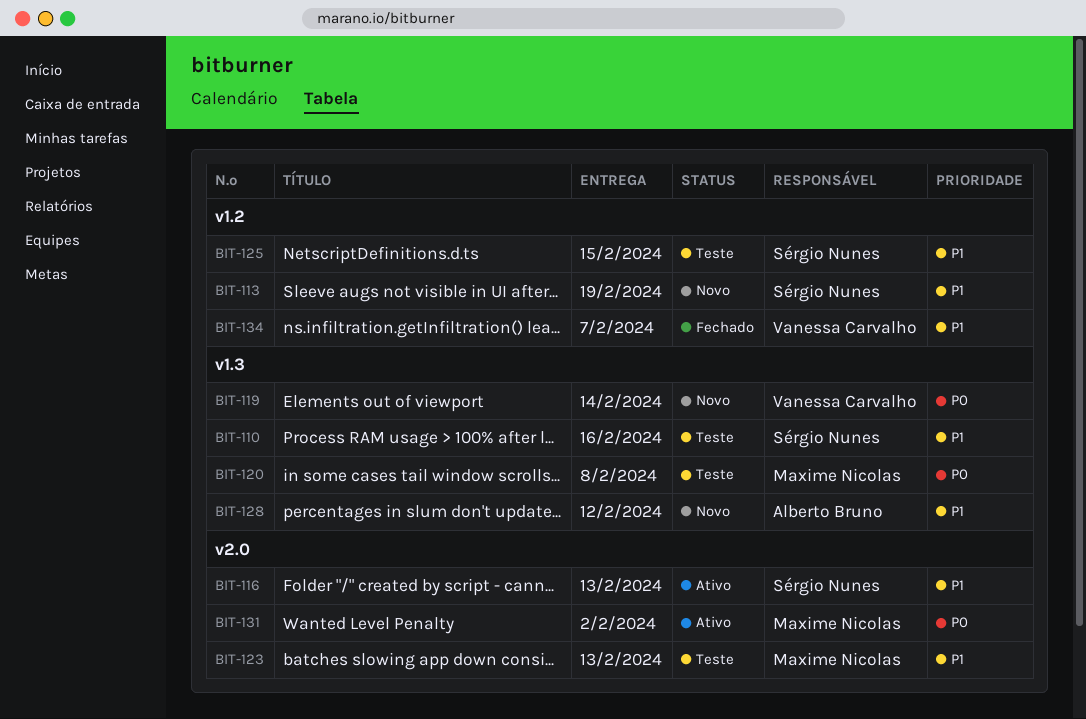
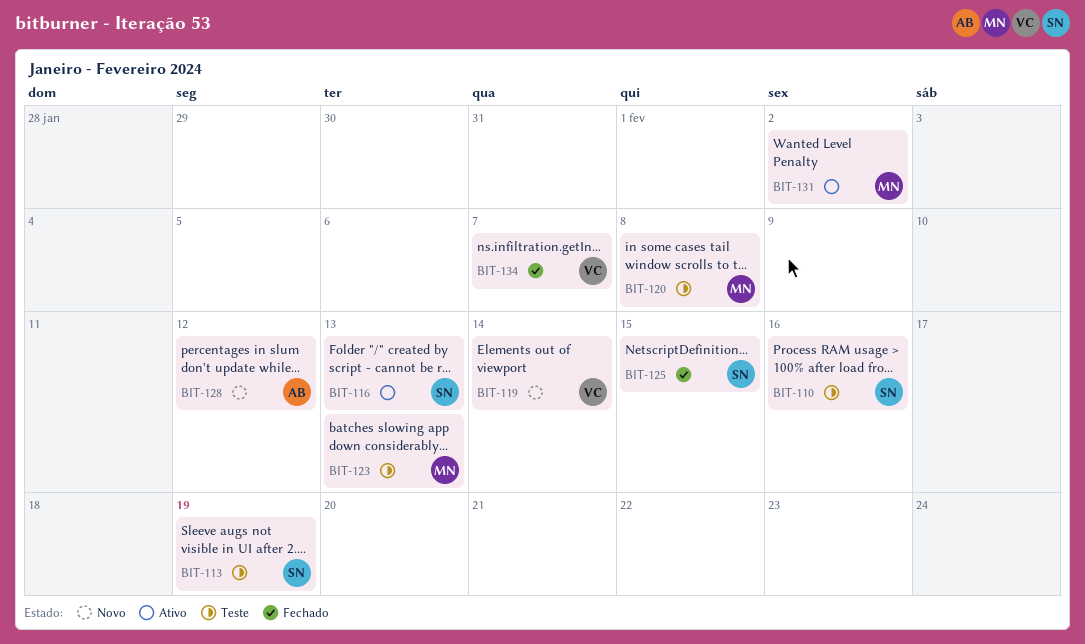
BIT-113, status: Novo -> Teste
BIT-125, status: Teste -> Fechado

